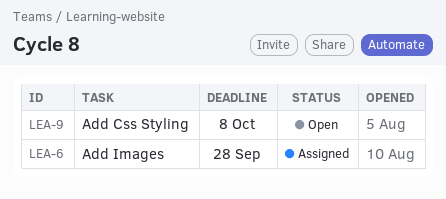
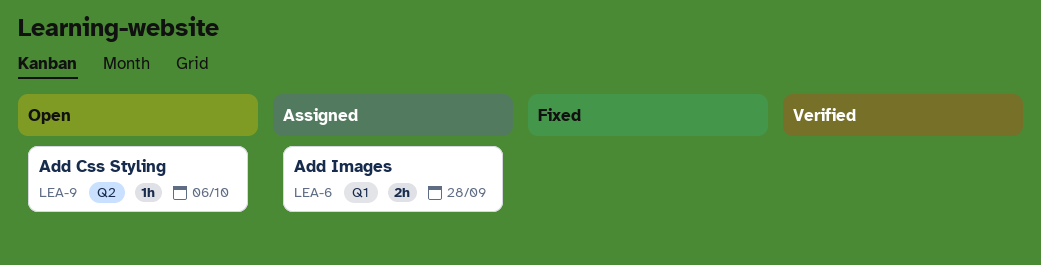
LEA-9, due: Oct 8 -> Oct 6

